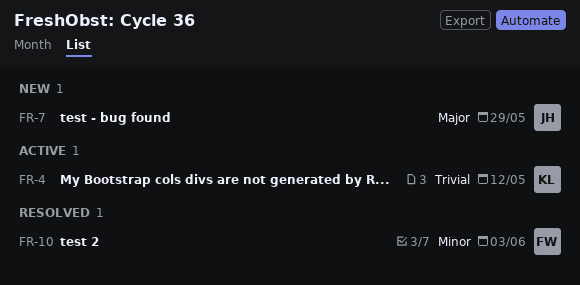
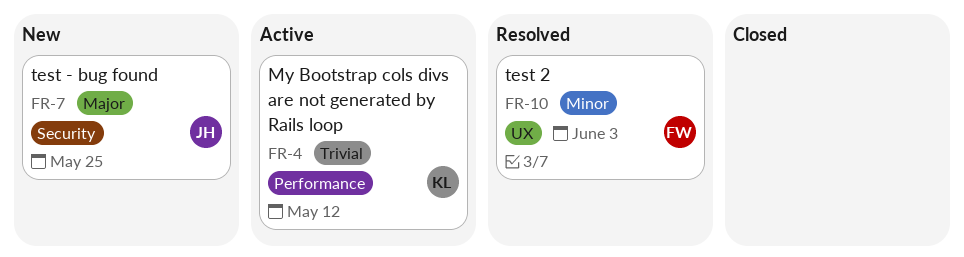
FR-7, due: May 29 -> May 25

